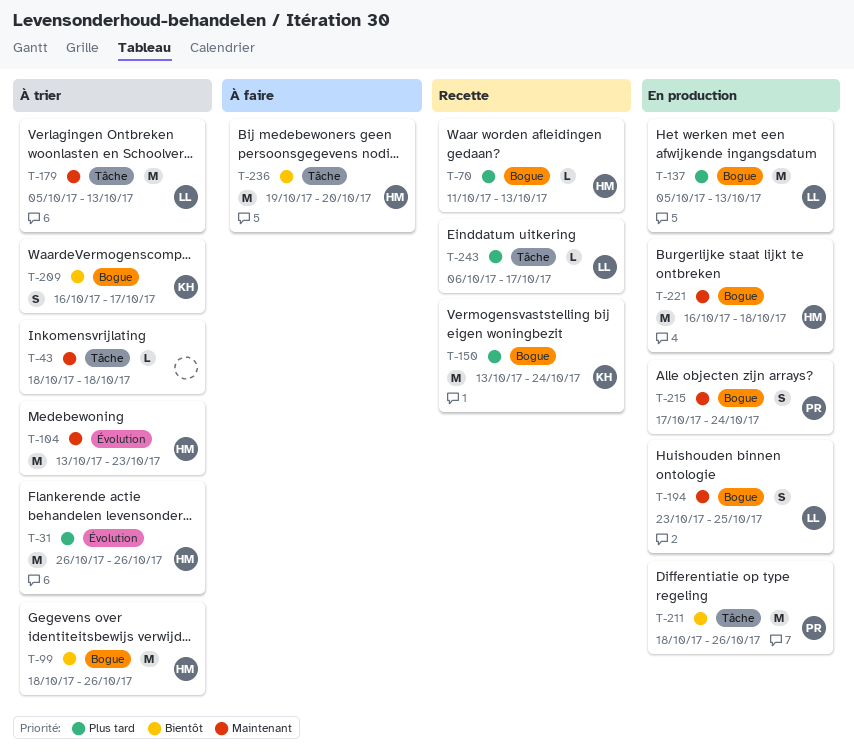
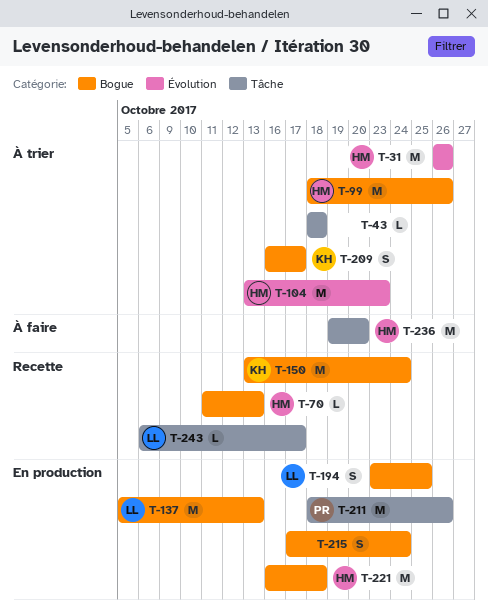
T-179: present -> none
T-215, owner: PR -> none

